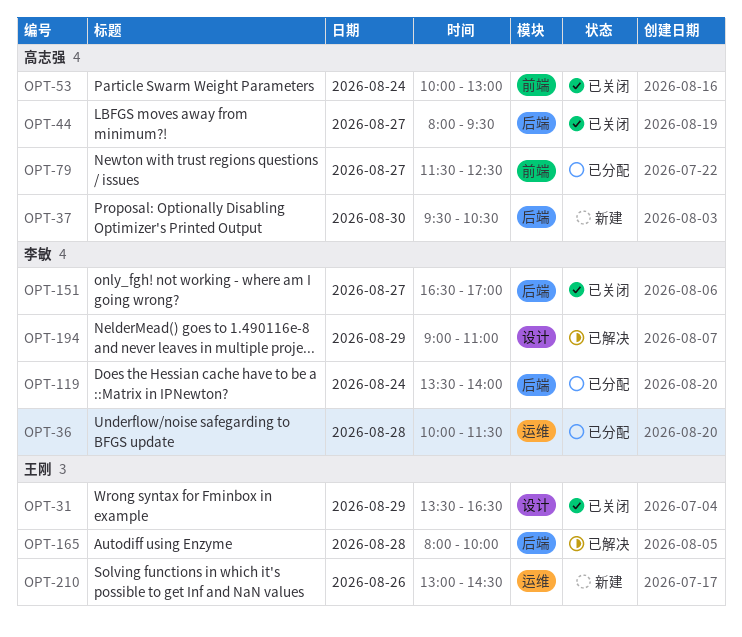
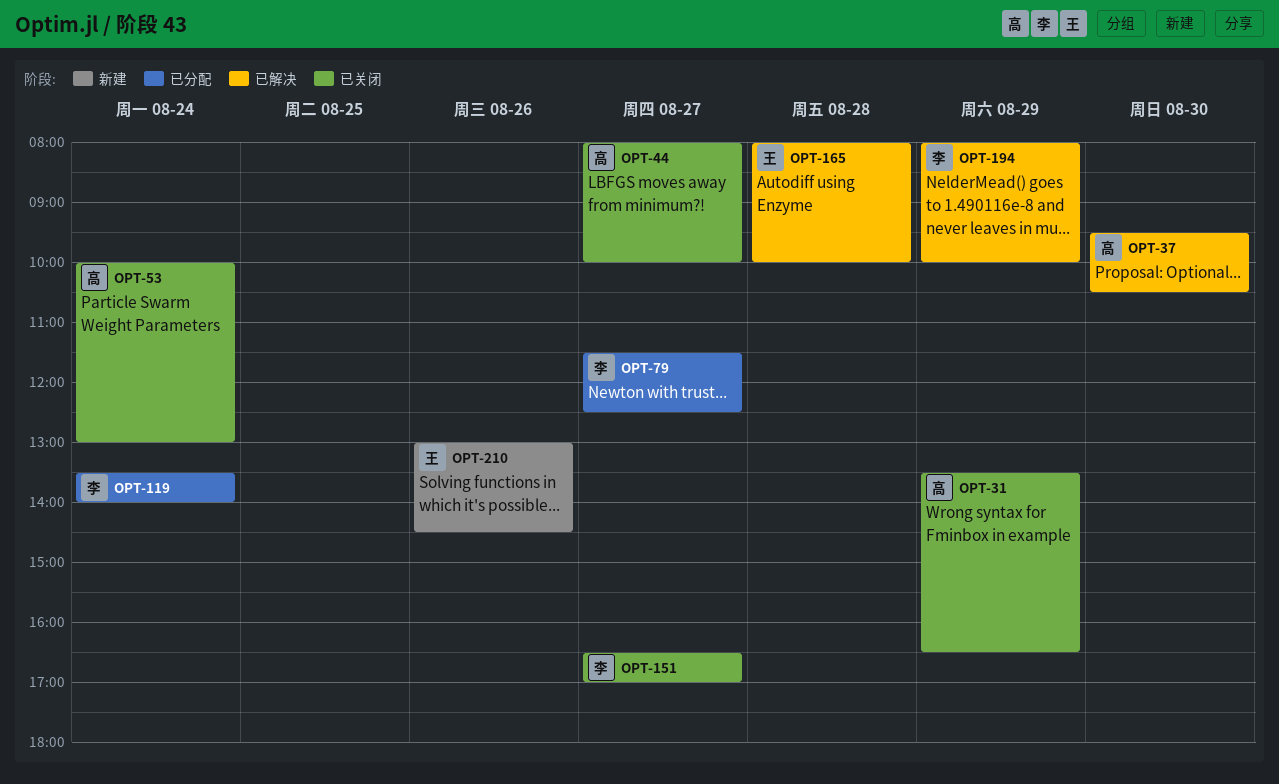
OPT-31, owner: 王刚 -> 高志强
OPT-36: present -> none
OPT-37, status: 新建 -> 已解决
OPT-44, ends: 09:30 -> 10:00
OPT-79, owner: 高志强 -> 李敏
OPT-194, begins: 09:00 -> 08:00
OPT-194, ends: 11:00 -> 10:00

